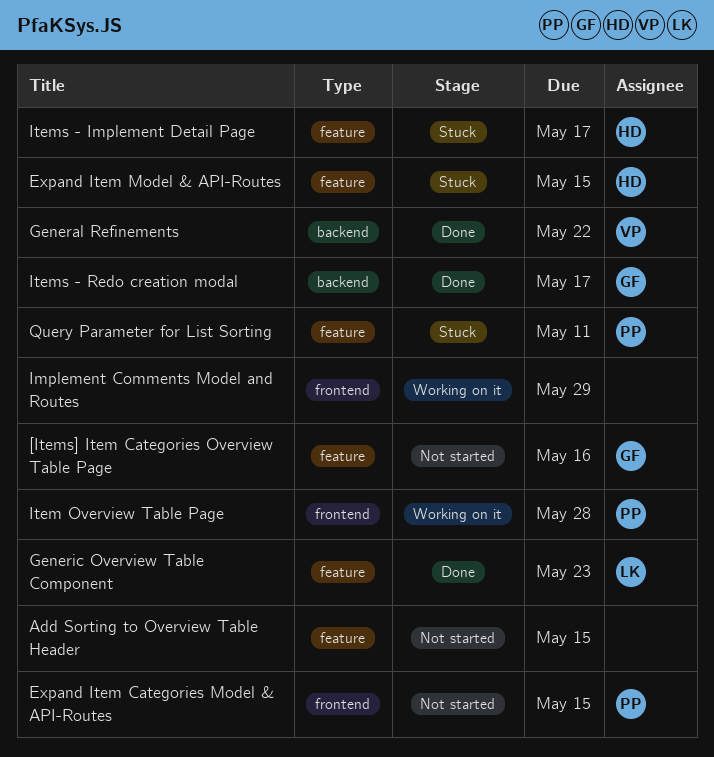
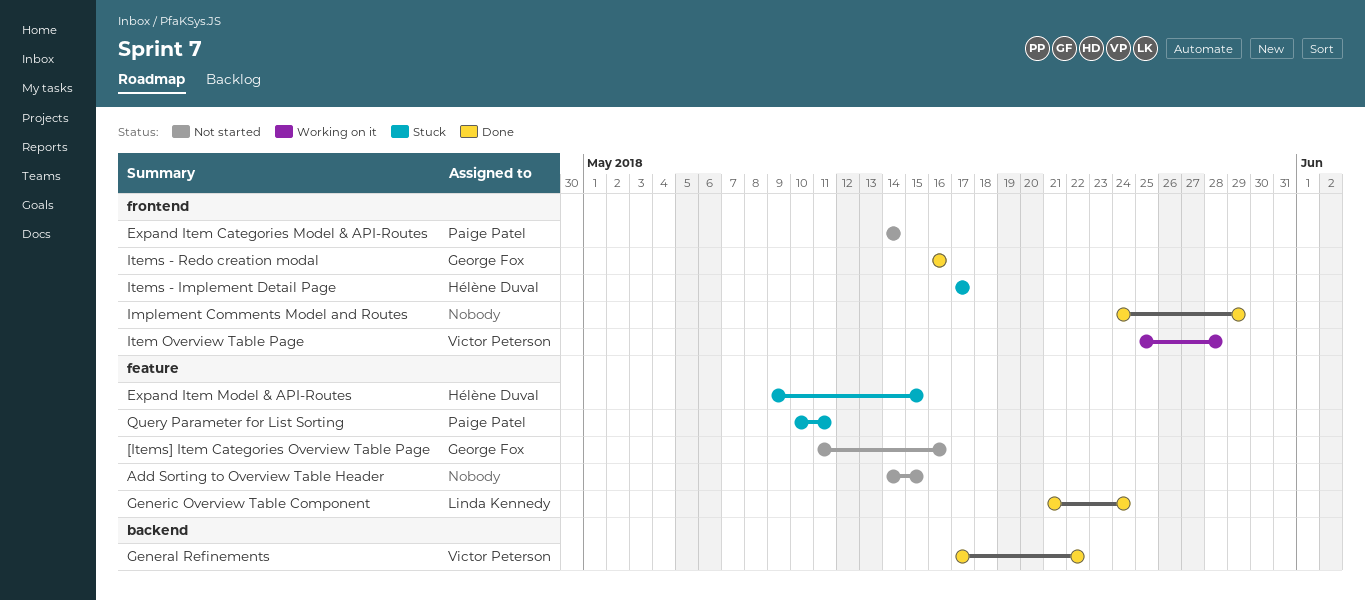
Expand Item Categories Model & API-Routes, due: May 15 -> May 14
Generic Overview Table Component, due: May 23 -> May 24
Implement Comments Model and Routes, status: Working on it -> Done
Item Overview Table Page, owner: Paige Patel -> Victor Peterson
Items - Implement Detail Page, label: feature -> frontend
Items - Redo creation modal, label: backend -> frontend
Items - Redo creation modal, due: May 17 -> May 16

